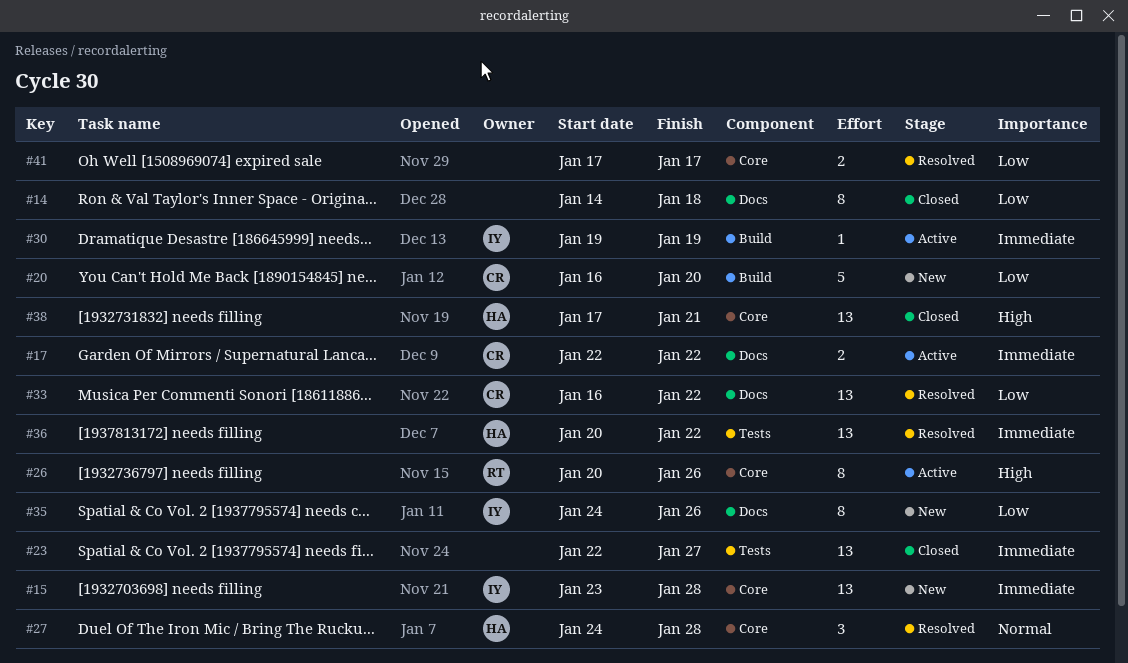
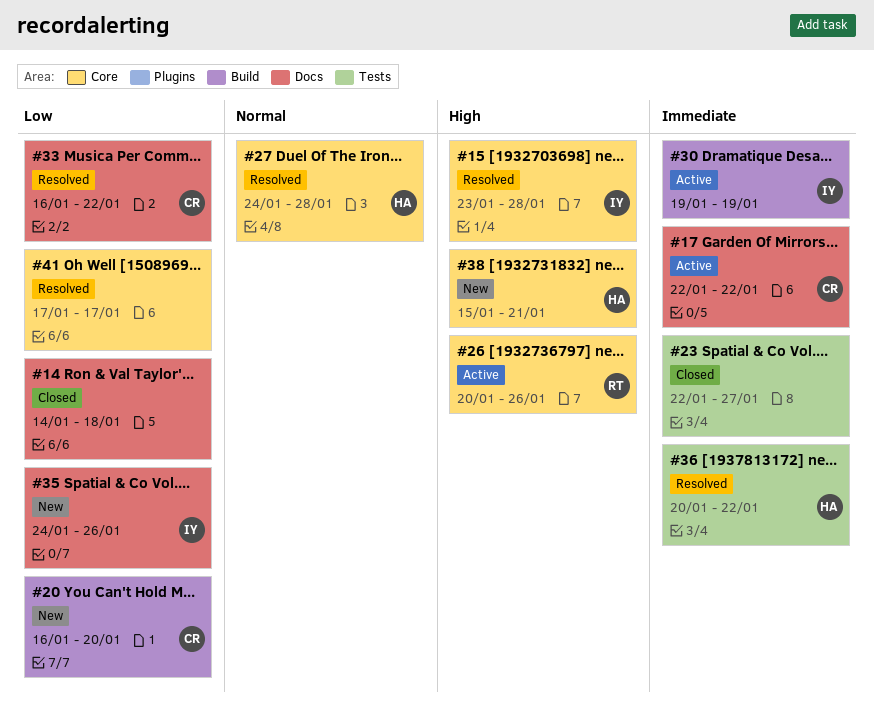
#15, status: New -> Resolved
#15, priority: Immediate -> High
#38, status: Closed -> New
#38, start: Jan 17 -> Jan 15

